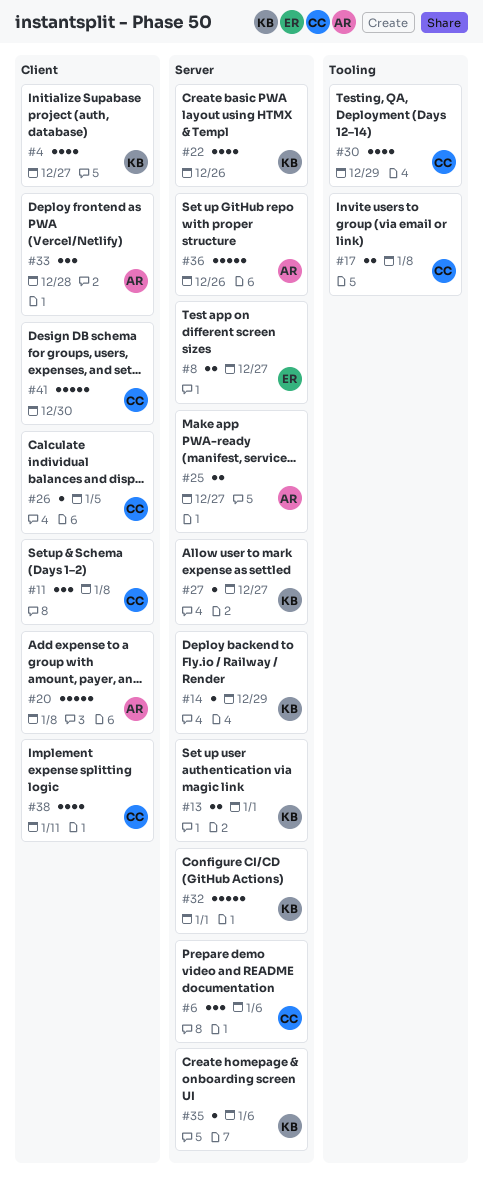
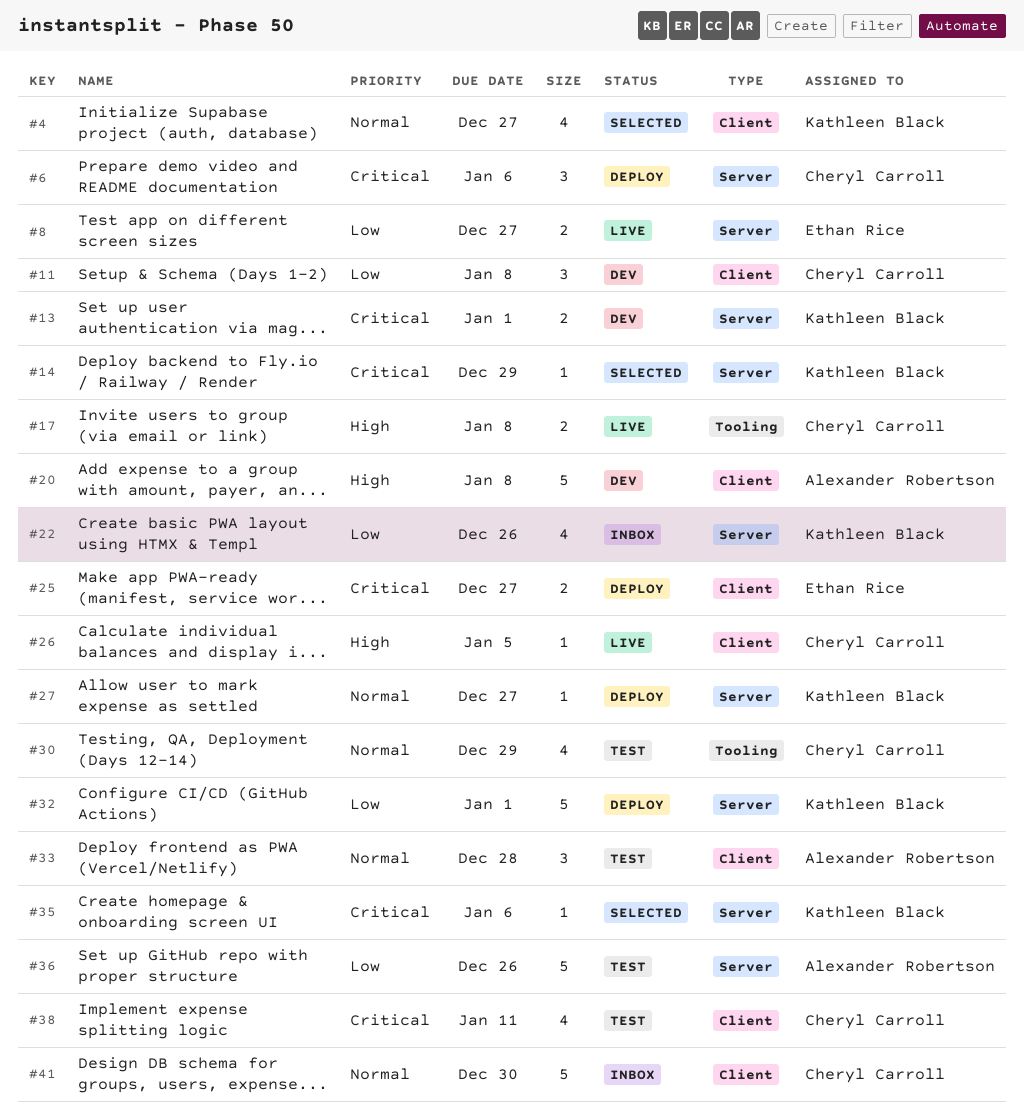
#25, owner: Alexander Robertson -> Ethan Rice
#25, label: Server -> Client

